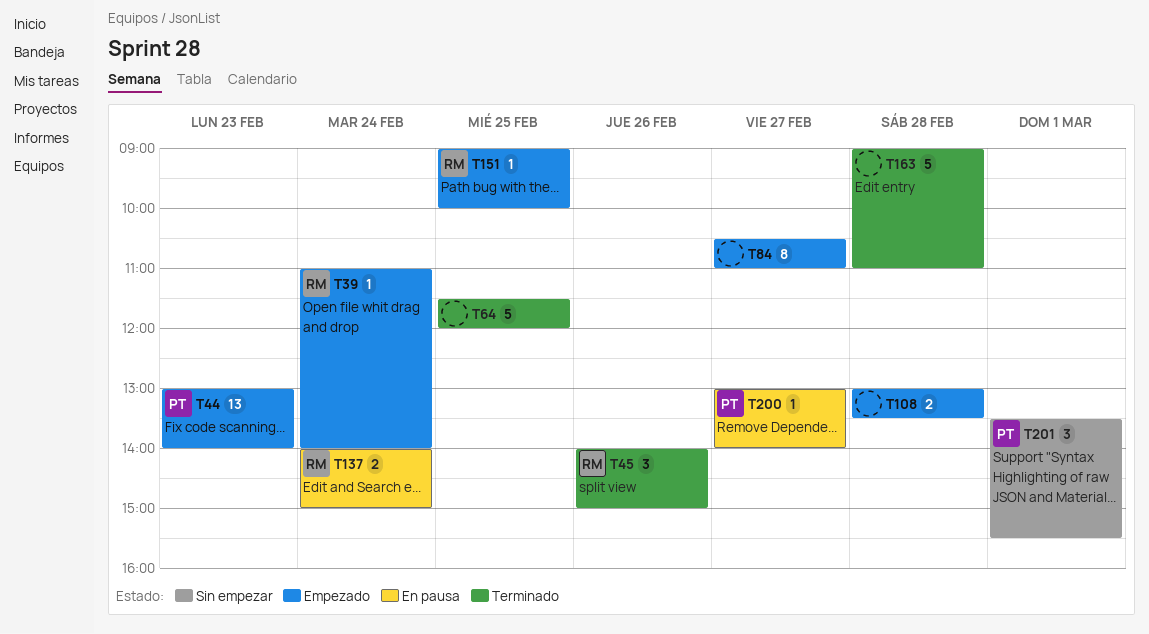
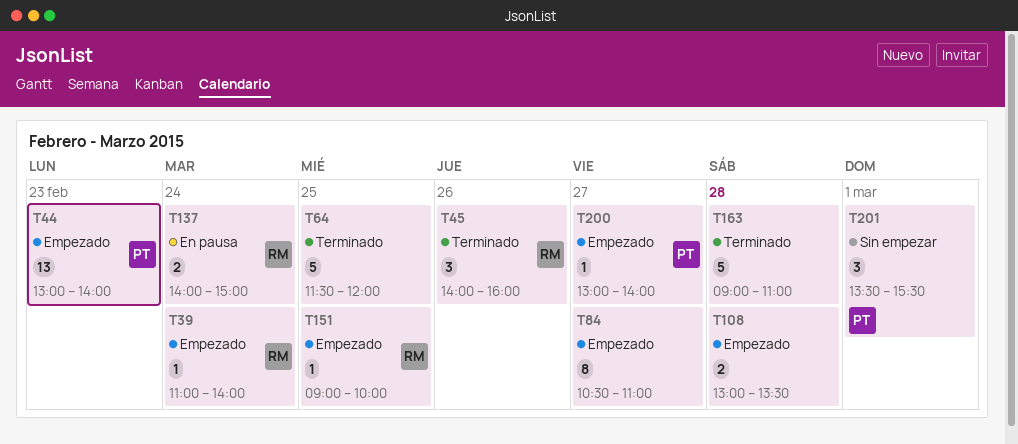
T45, ends: 15:00 -> 16:00
T200, status: En pausa -> Empezado

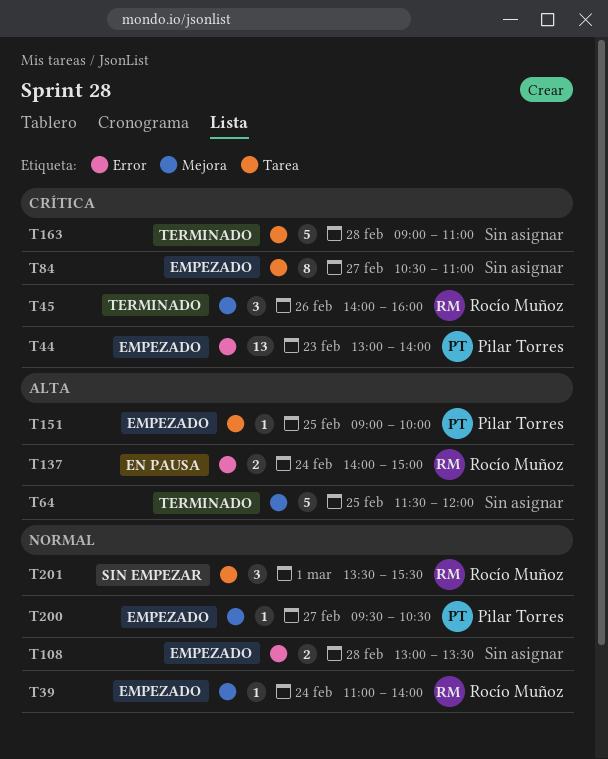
T151, owner: Rocío Muñoz -> Pilar Torres
T200, begins: 13:00 -> 09:30
T200, ends: 14:00 -> 10:30
T201, owner: Pilar Torres -> Rocío Muñoz

